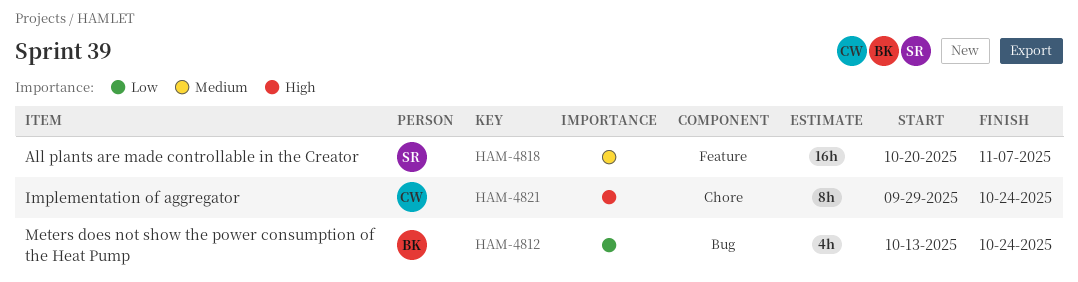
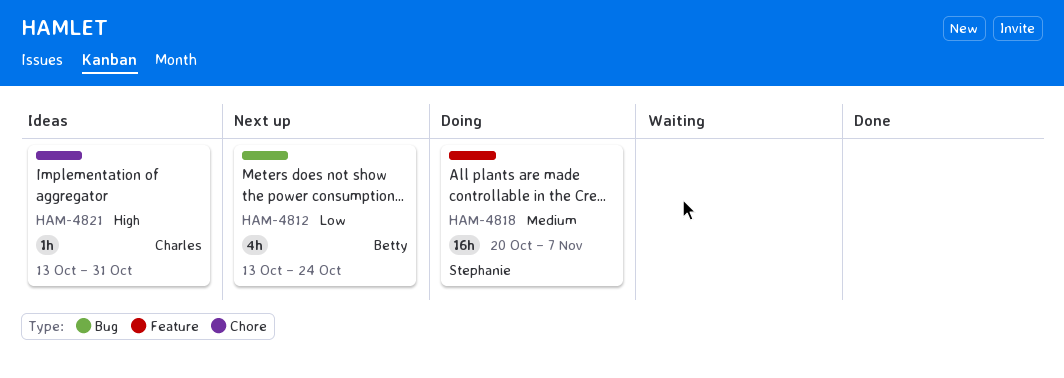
HAM-4821, estimate: 8h -> 1h
HAM-4821, start: Sep 29 -> Oct 13
HAM-4821, due: Oct 24 -> Oct 31

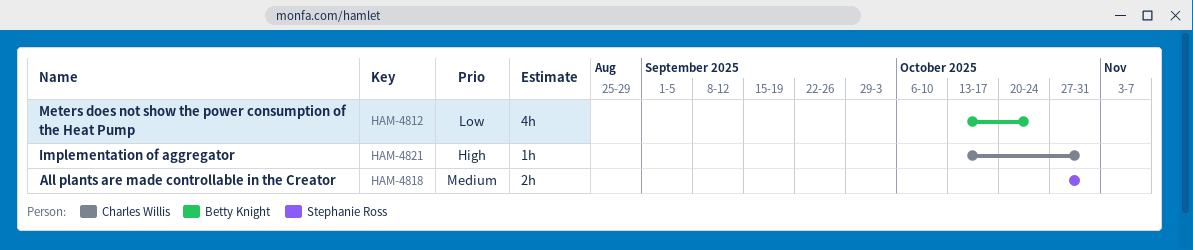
HAM-4818, estimate: 16h -> 2h
HAM-4818, start: Oct 20 -> Oct 27
HAM-4818, due: Nov 7 -> Oct 31

